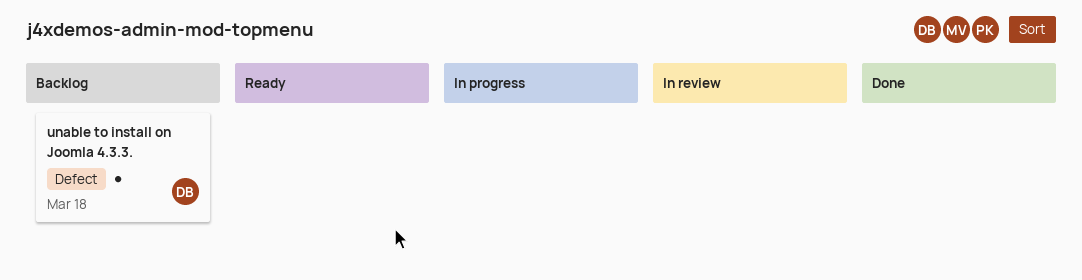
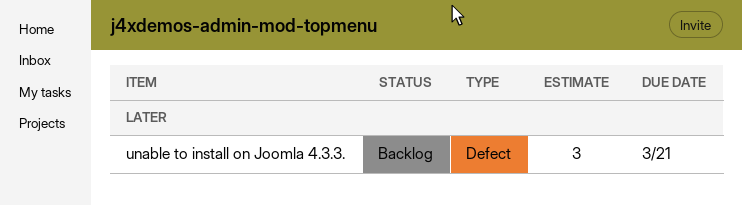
unable to install on Joomla 4.3.3., estimate: 1 -> 3
unable to install on Joomla 4.3.3., due: Mar 18 -> Mar 21

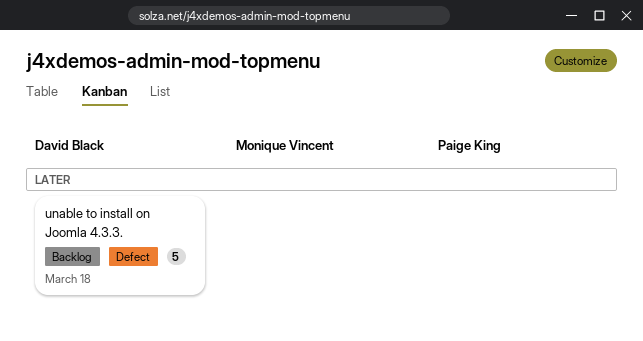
unable to install on Joomla 4.3.3., estimate: 3 -> 5
unable to install on Joomla 4.3.3., due: Mar 21 -> Mar 18

